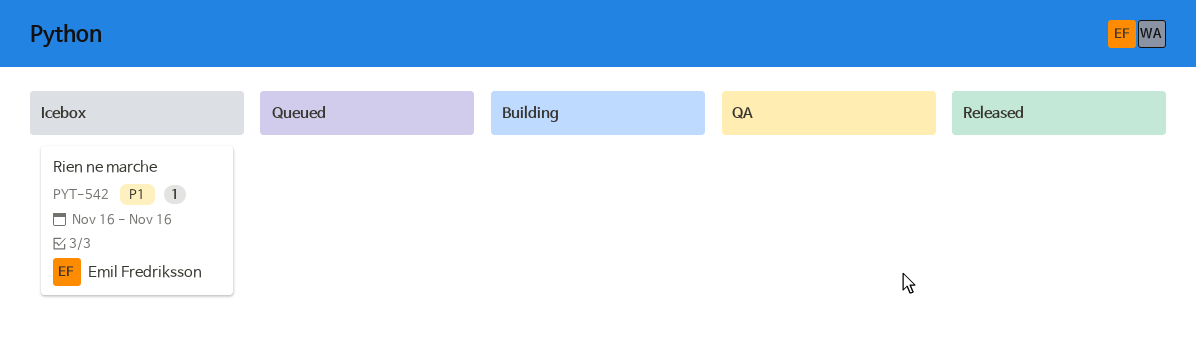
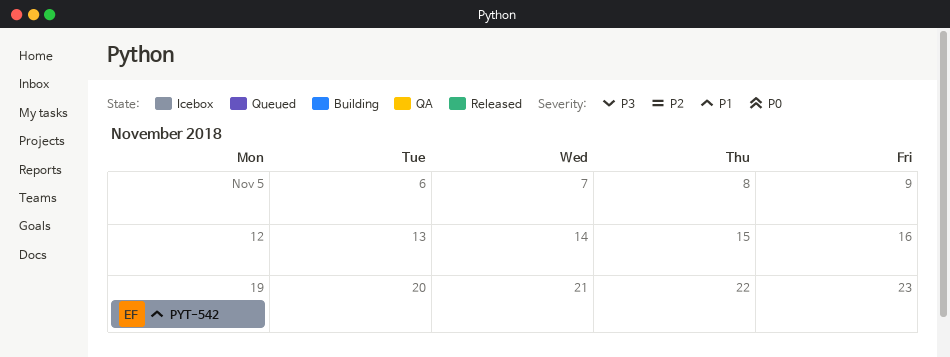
PYT-542, start: Nov 16 -> Nov 19
PYT-542, due: Nov 16 -> Nov 19

